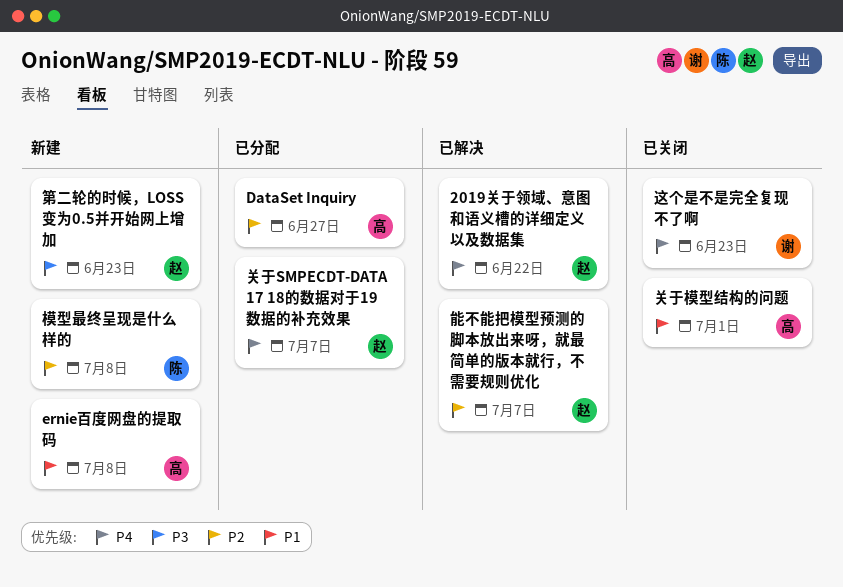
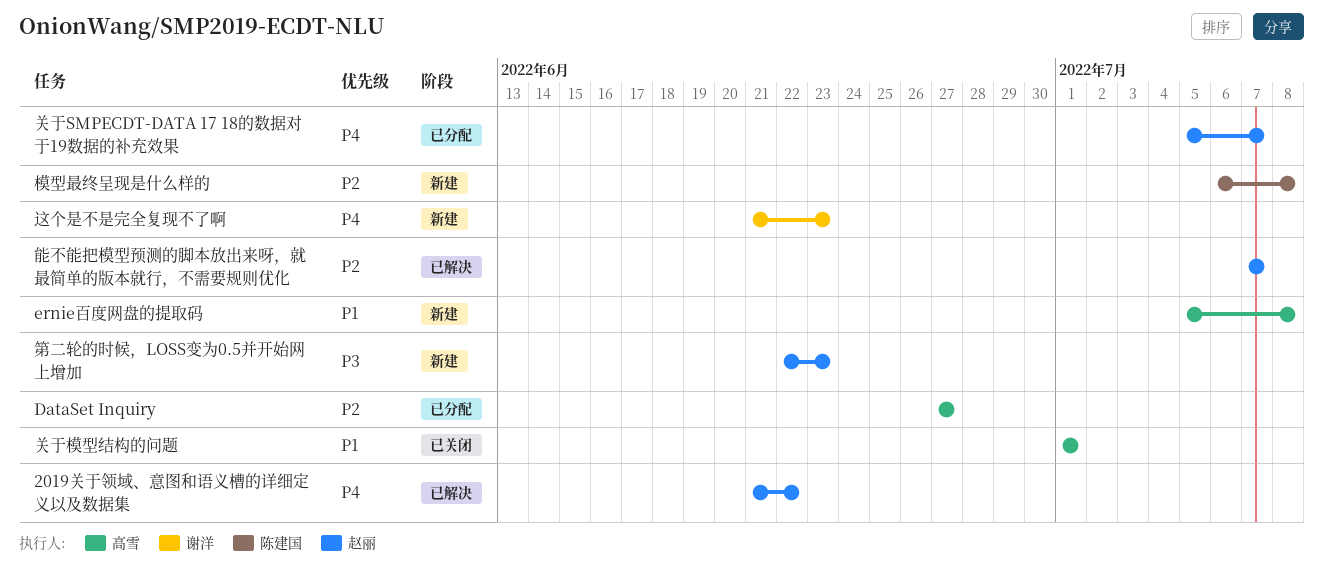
这个是不是完全复现不了啊, status: 已关闭 -> 新建

